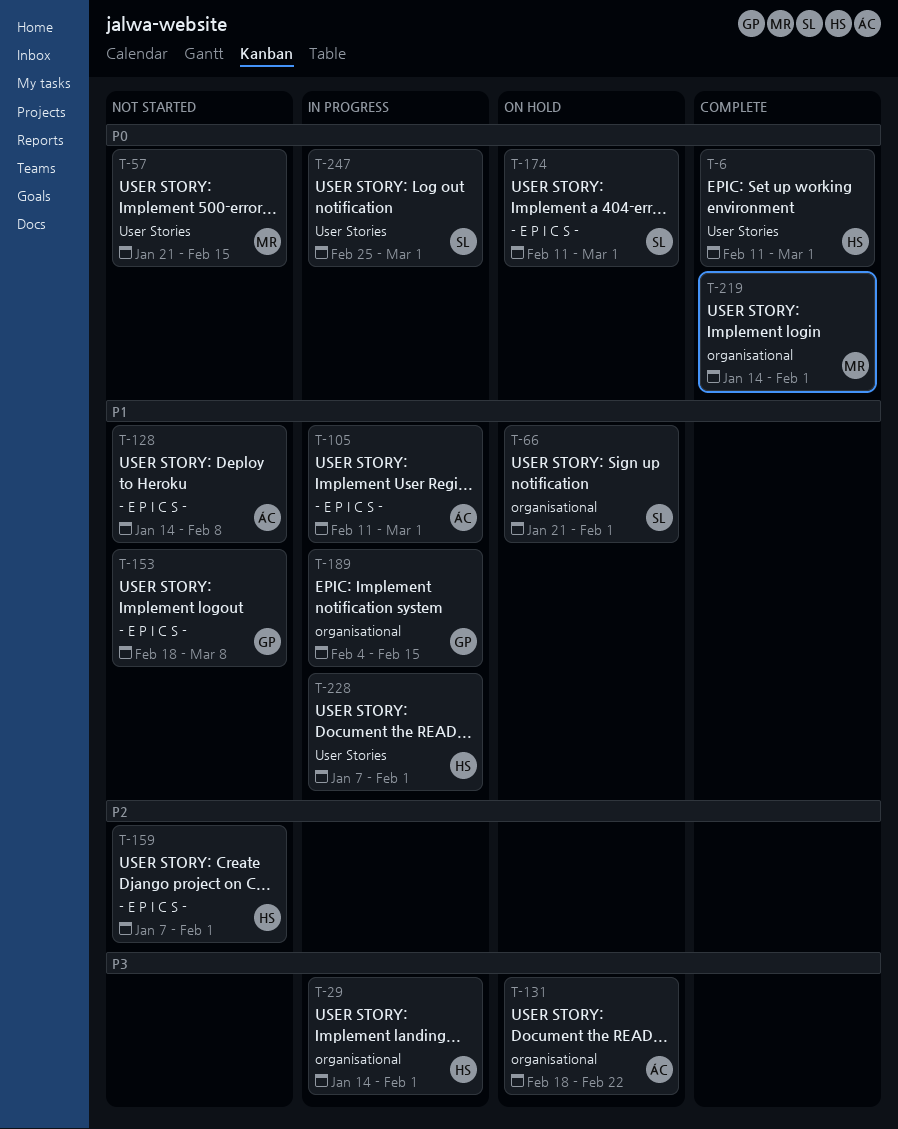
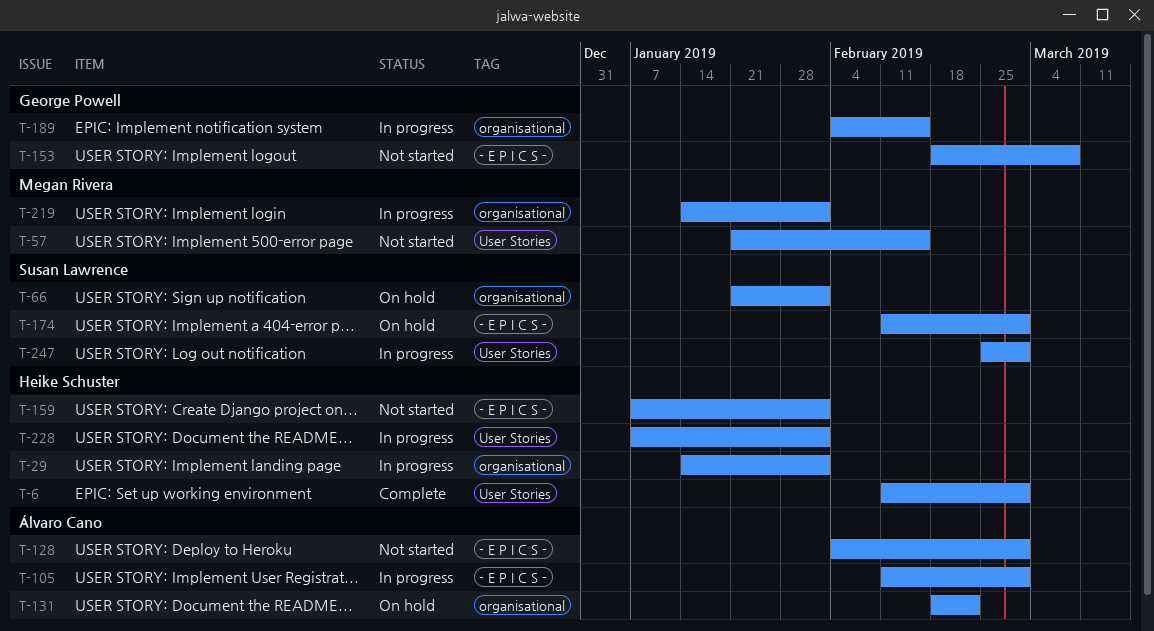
T-128, start: Jan 14 -> Feb 4
T-128, due: Feb 8 -> Mar 1
T-219, status: Complete -> In progress

